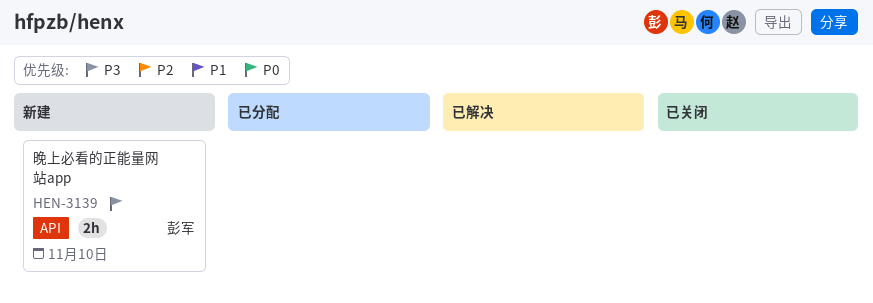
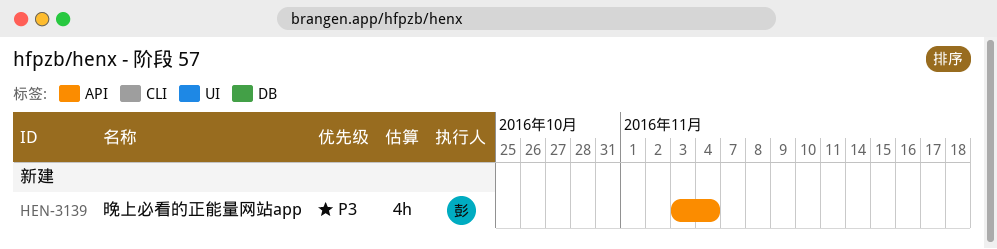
HEN-3139, estimate: 2h -> 4h
HEN-3139, due: Nov 10 -> Nov 4

